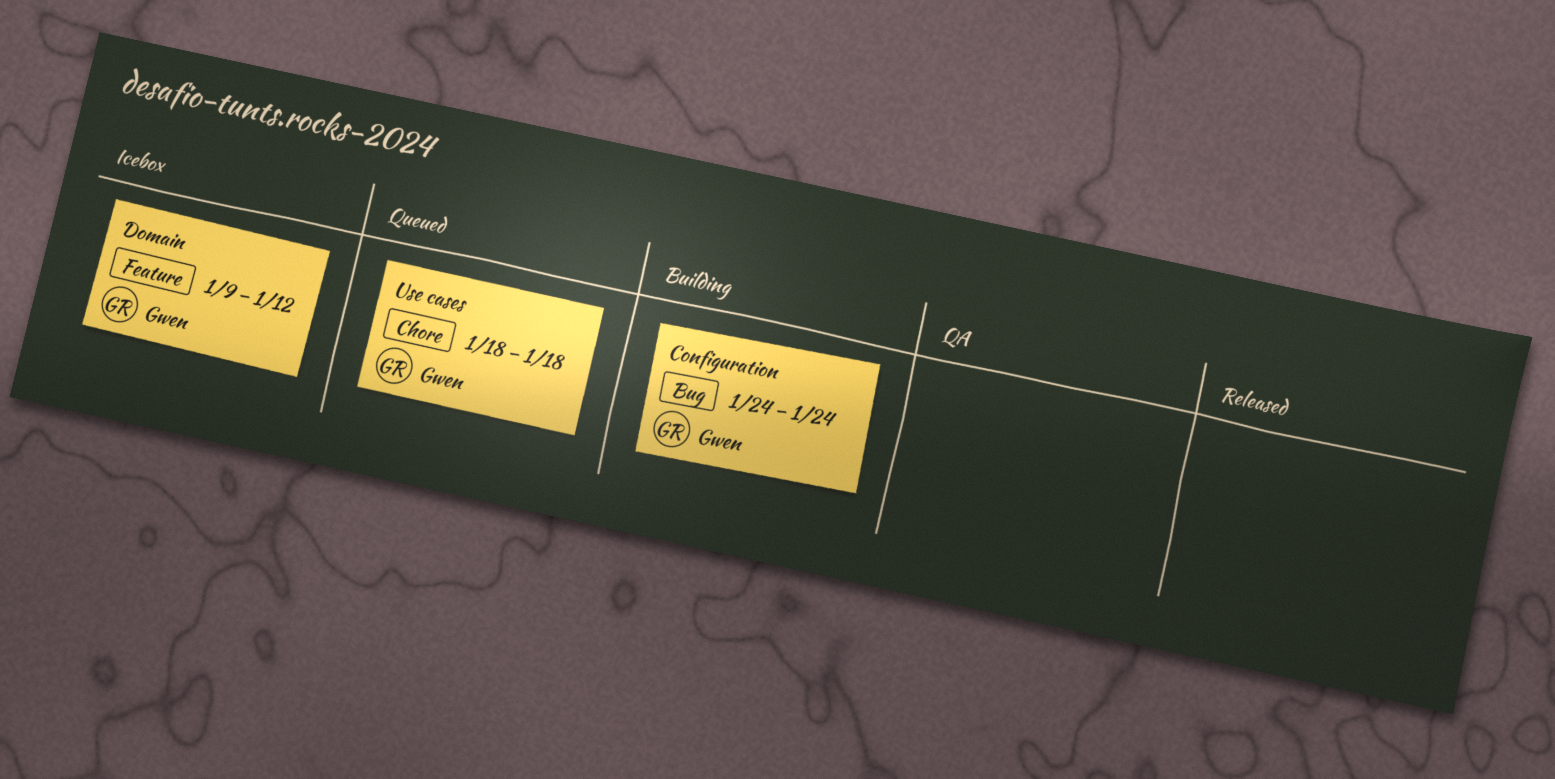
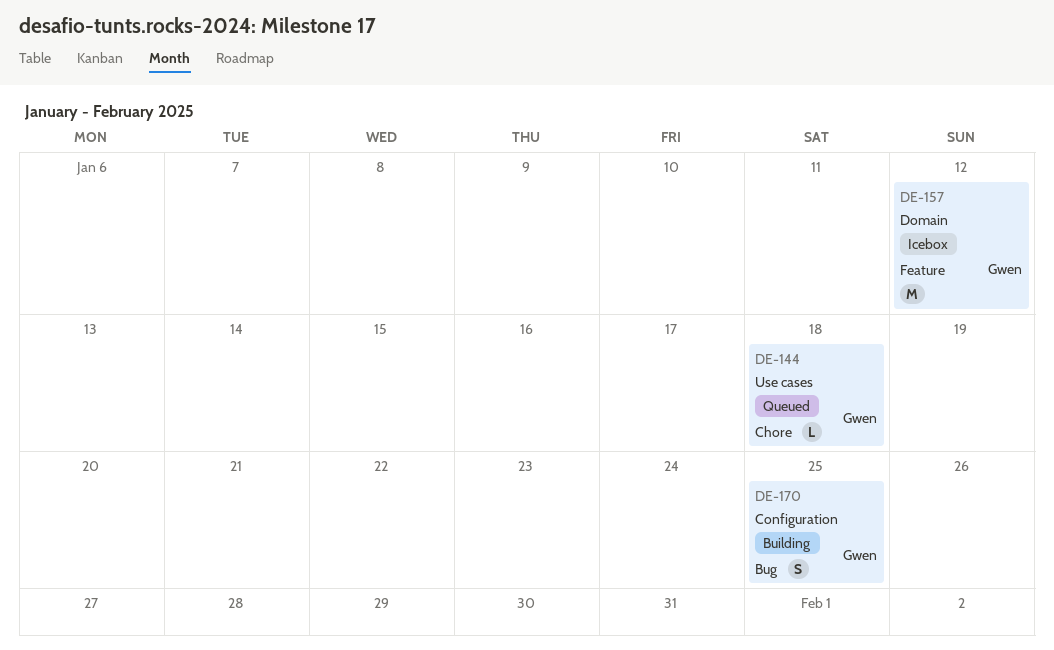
Configuration, due: Jan 24 -> Jan 25

